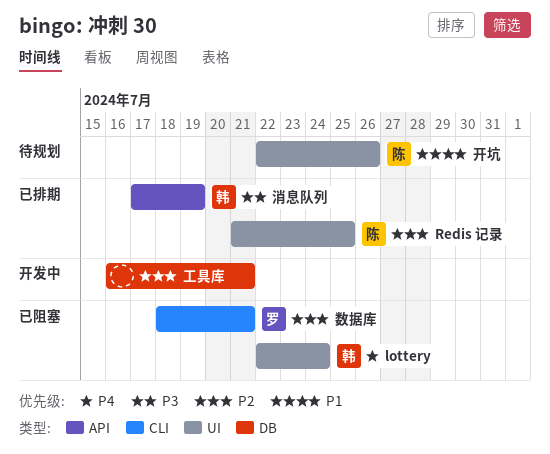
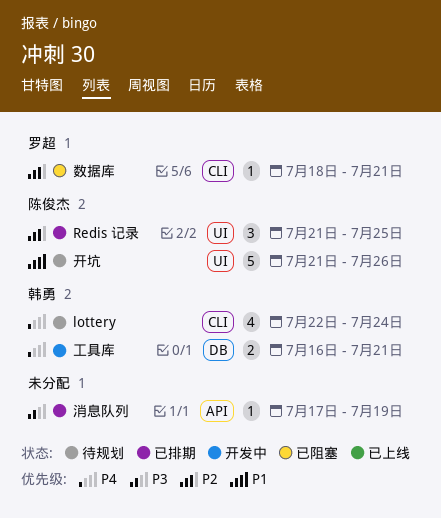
lottery, status: 已阻塞 -> 待规划
lottery, label: UI -> CLI
工具库, owner: none -> 韩勇
工具库, priority: P2 -> P4
开坑, start: Jul 22 -> Jul 21
消息队列, owner: 韩勇 -> none

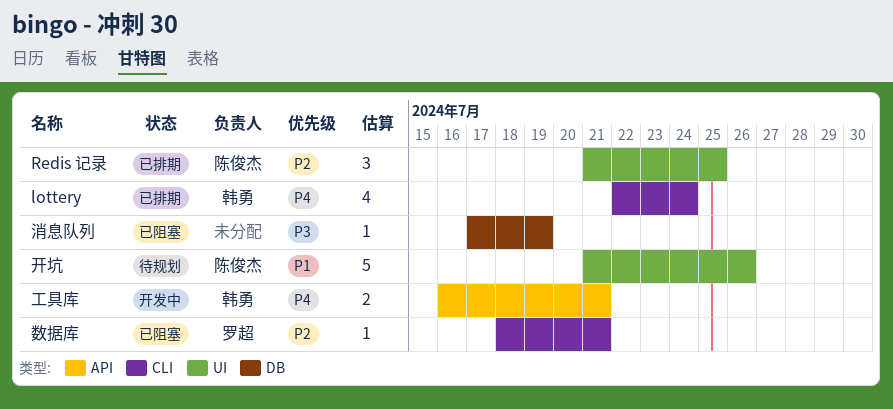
lottery, status: 待规划 -> 已排期
工具库, label: DB -> API
消息队列, status: 已排期 -> 已阻塞
消息队列, label: API -> DB

